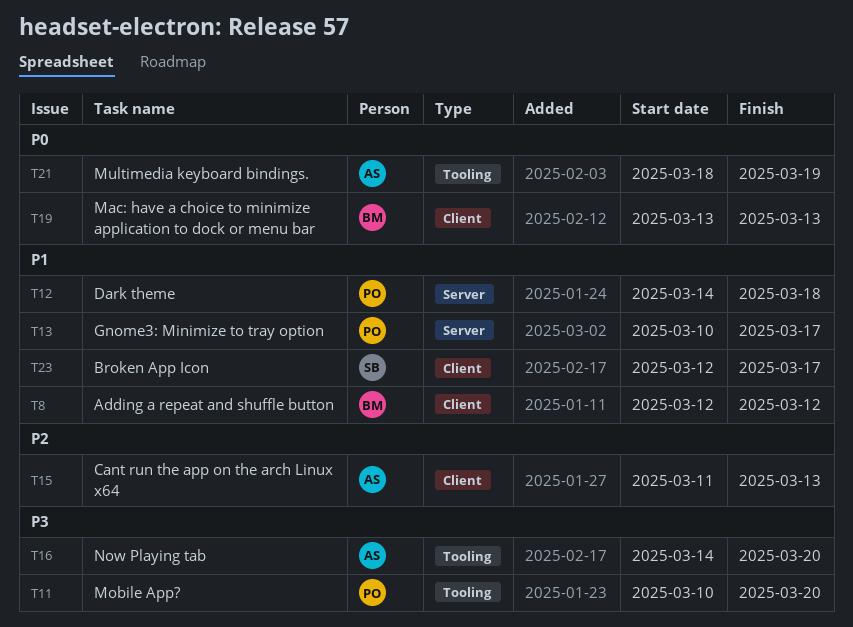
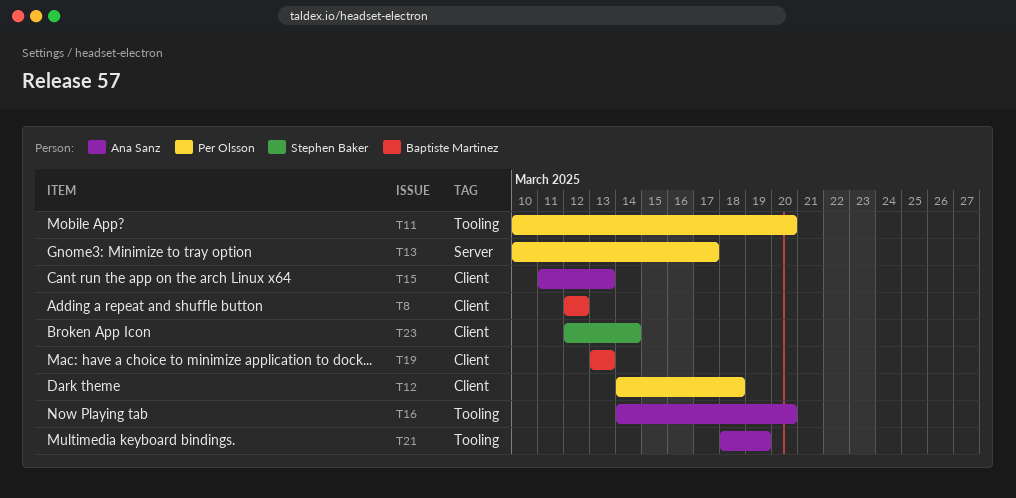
T12, label: Server -> Client
T23, due: Mar 17 -> Mar 14

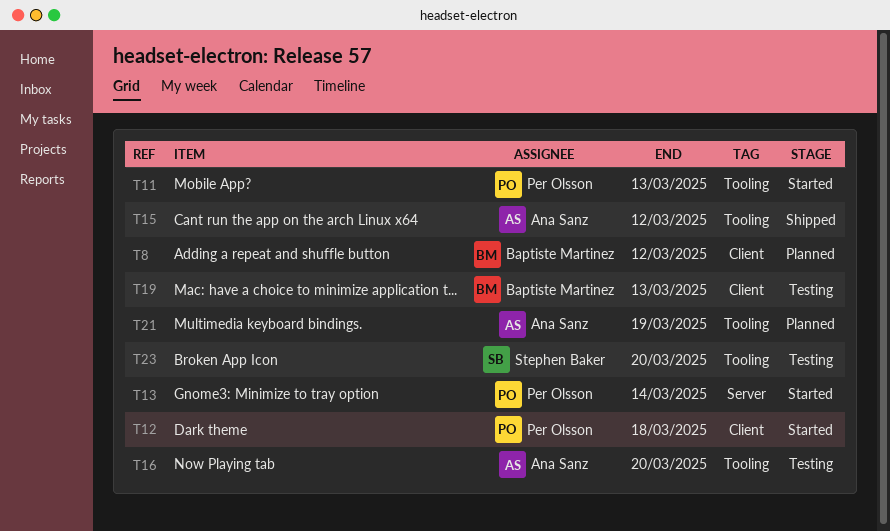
T11, due: Mar 20 -> Mar 13
T13, due: Mar 17 -> Mar 14
T15, label: Client -> Tooling
T15, due: Mar 13 -> Mar 12
T23, label: Client -> Tooling
T23, due: Mar 14 -> Mar 20

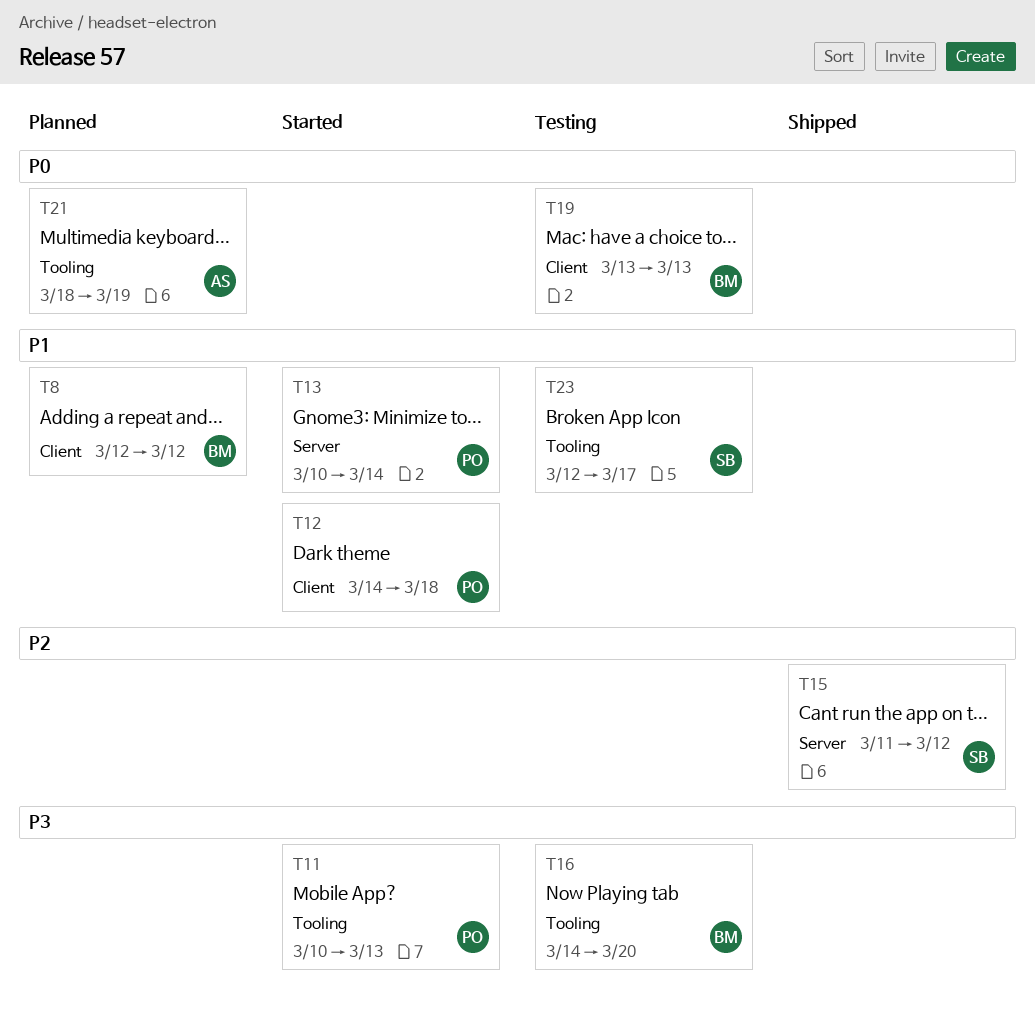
T15, owner: Ana Sanz -> Stephen Baker
T15, label: Tooling -> Server
T16, owner: Ana Sanz -> Baptiste Martinez
T23, due: Mar 20 -> Mar 17

